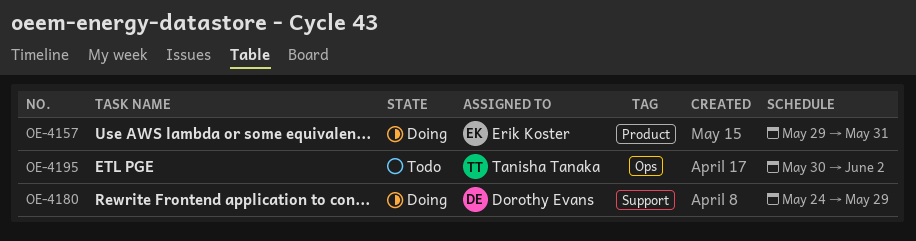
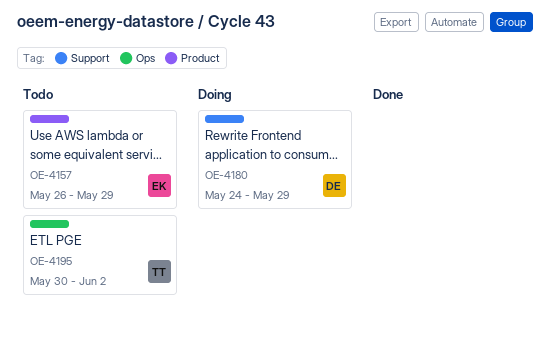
OE-4157, status: Doing -> Todo
OE-4157, start: May 29 -> May 26
OE-4157, due: May 31 -> May 29

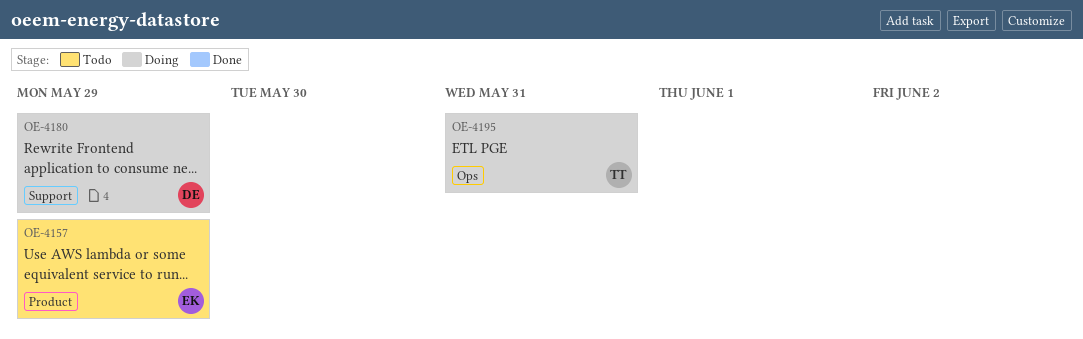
OE-4195, status: Todo -> Doing
OE-4195, due: Jun 2 -> May 31

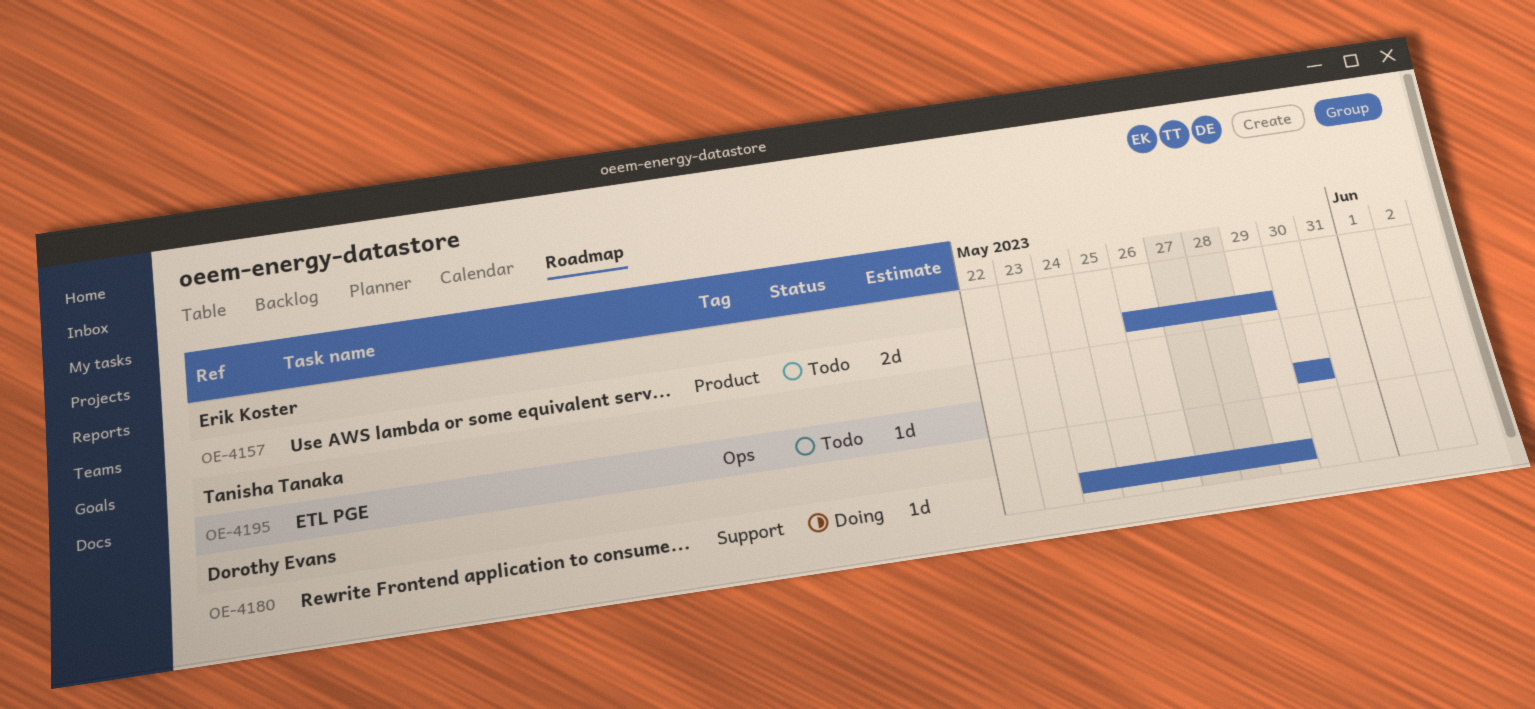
OE-4195, status: Doing -> Todo
OE-4195, due: May 31 -> May 30

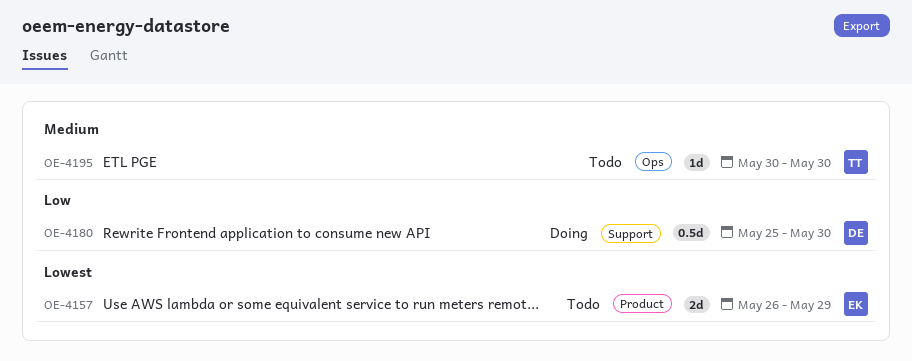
OE-4180, estimate: 1d -> 0.5d
OE-4180, start: May 24 -> May 25
OE-4180, due: May 29 -> May 30

